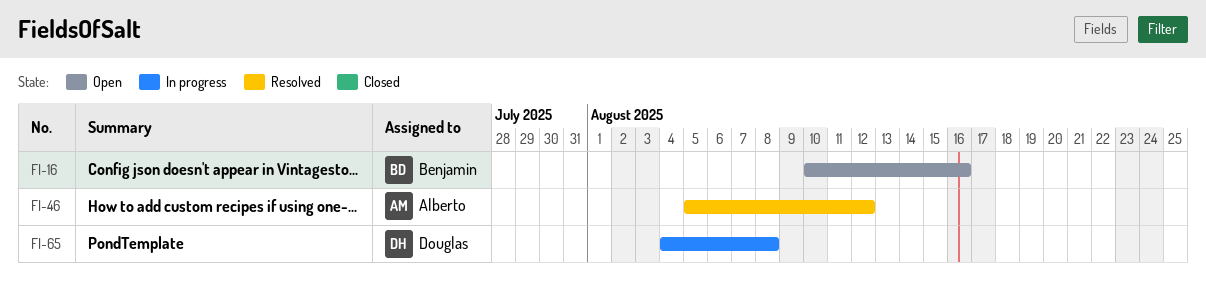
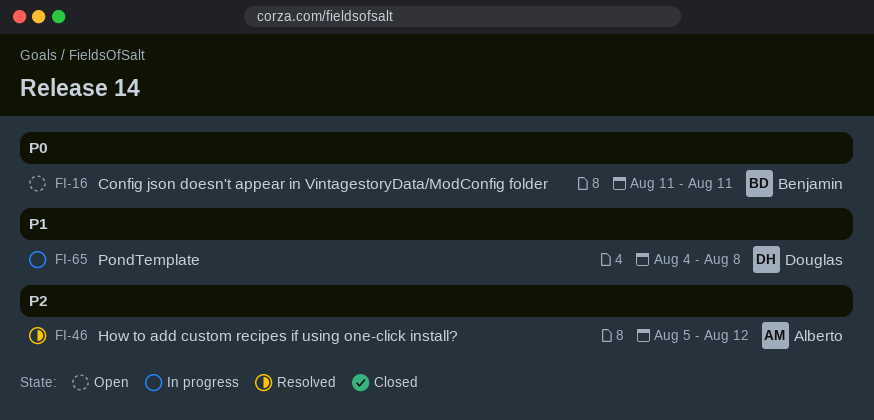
FI-16, start: Aug 10 -> Aug 11
FI-16, due: Aug 16 -> Aug 11

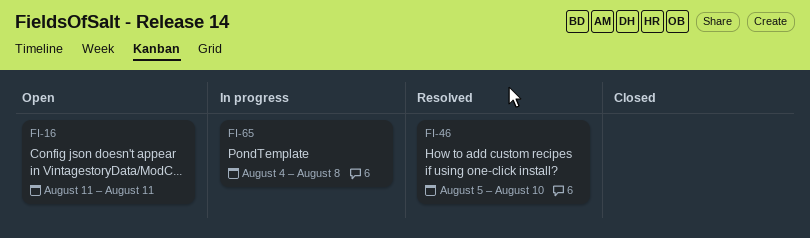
FI-46, due: Aug 12 -> Aug 10

